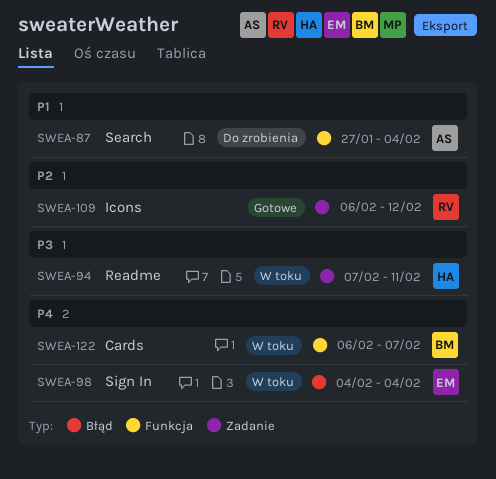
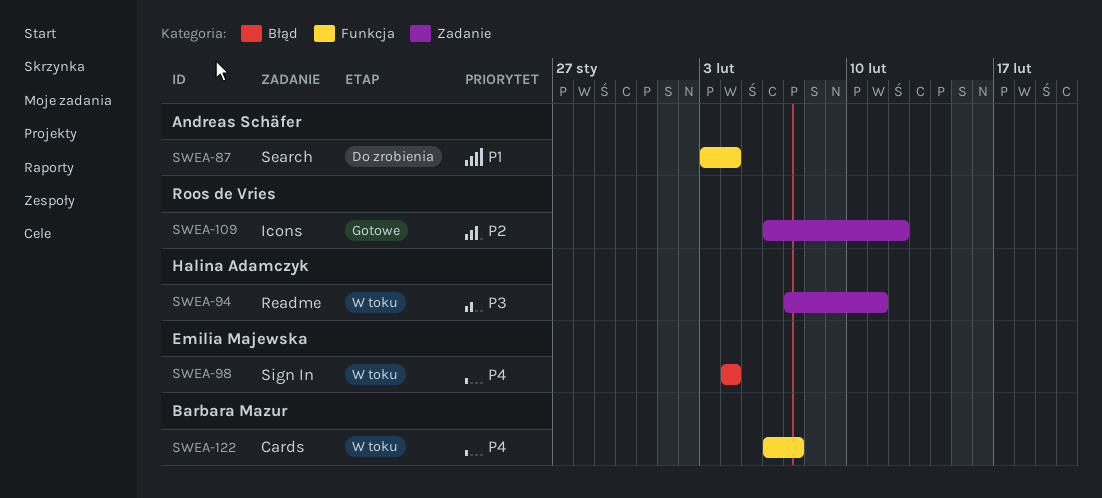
SWEA-87, start: Jan 27 -> Feb 3

